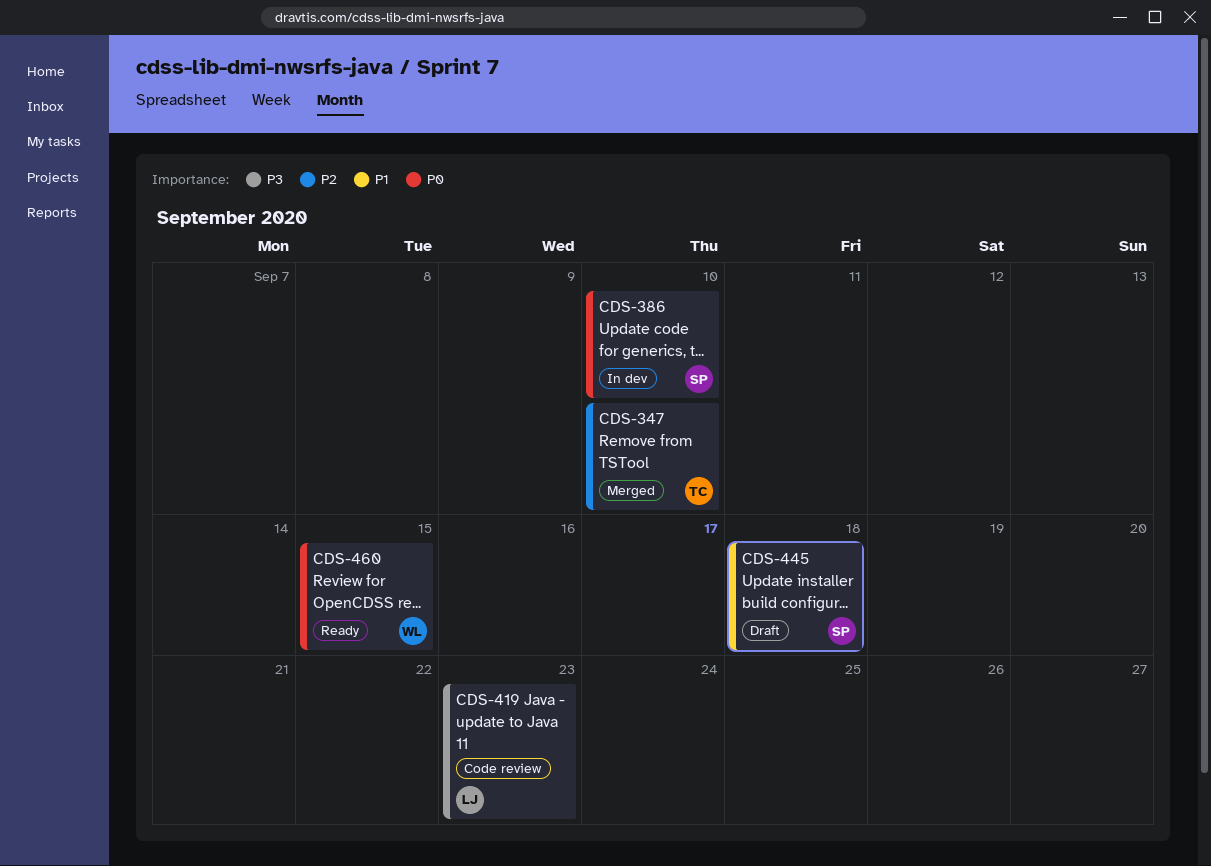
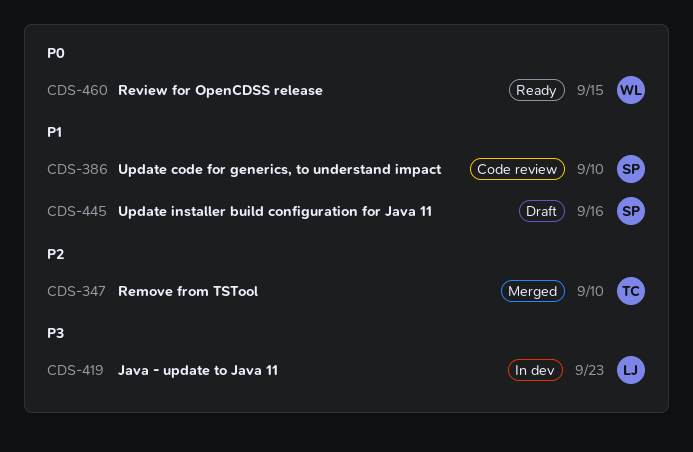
CDS-386, status: In dev -> Code review
CDS-386, priority: P0 -> P1
CDS-419, status: Code review -> In dev
CDS-445, due: Sep 18 -> Sep 16

